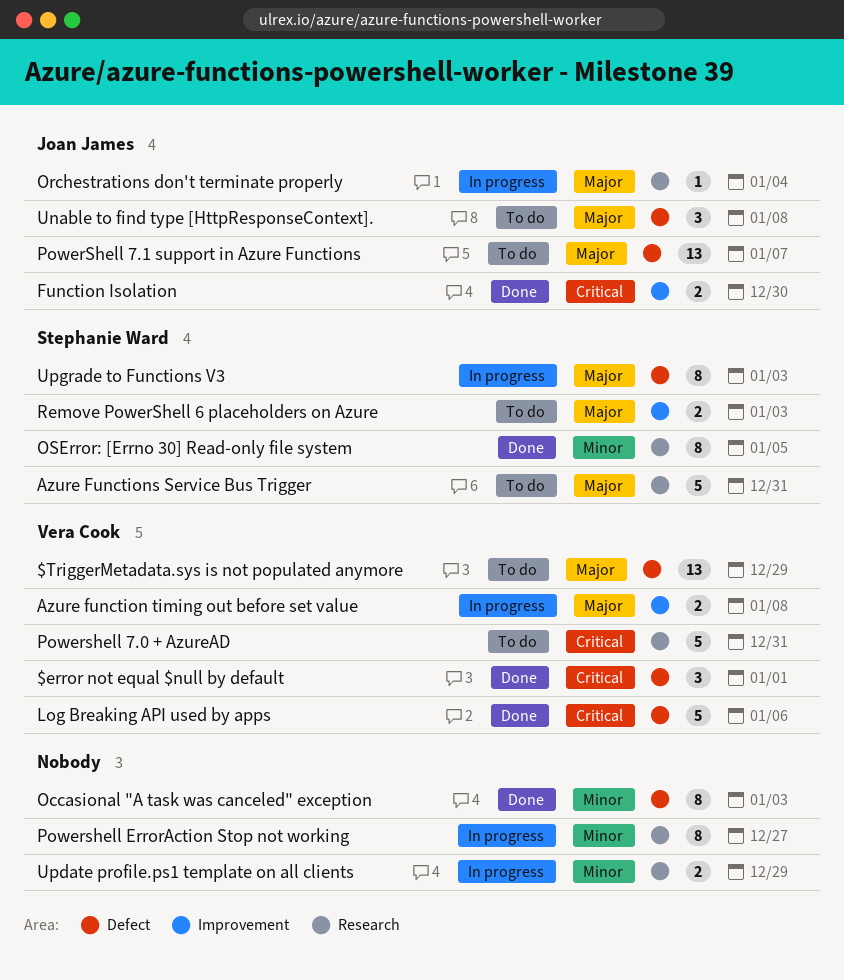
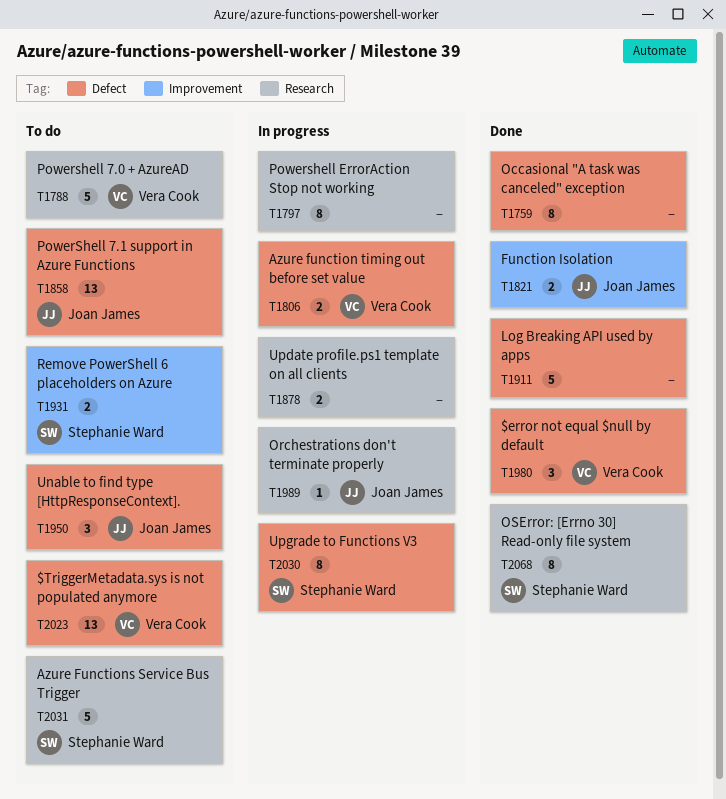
Azure function timing out before set value, label: Improvement -> Defect
Log Breaking API used by apps, owner: Vera Cook -> none

